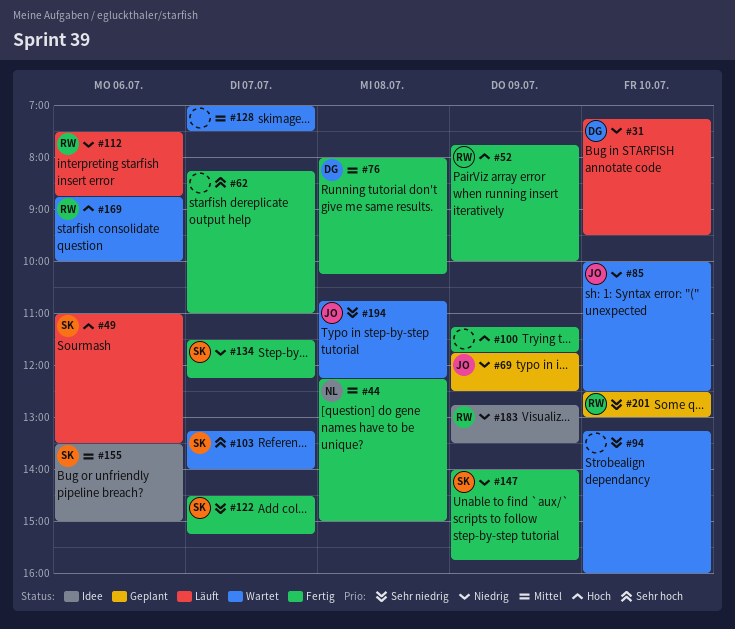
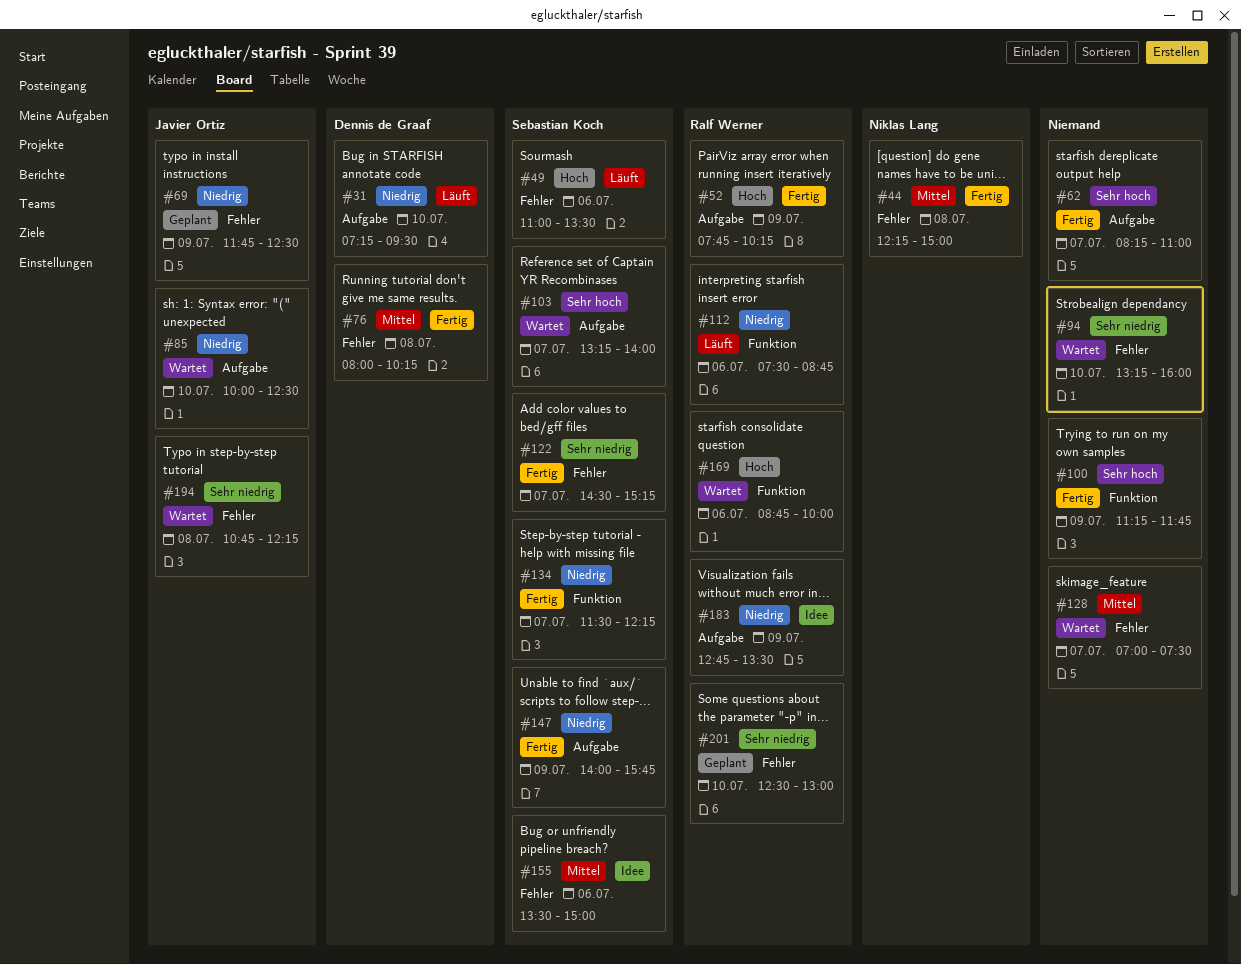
#52, ends: 10:00 -> 10:15
#100, priority: Hoch -> Sehr hoch

